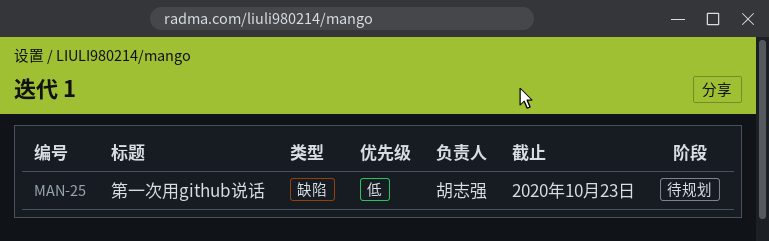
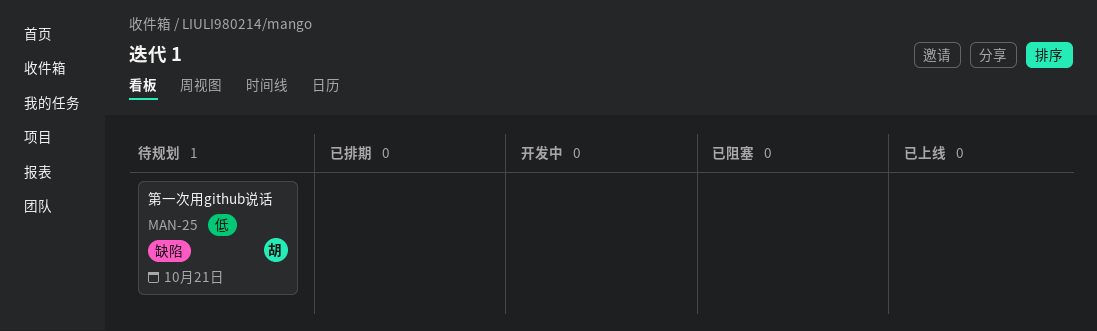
MAN-25, due: Oct 23 -> Oct 21

